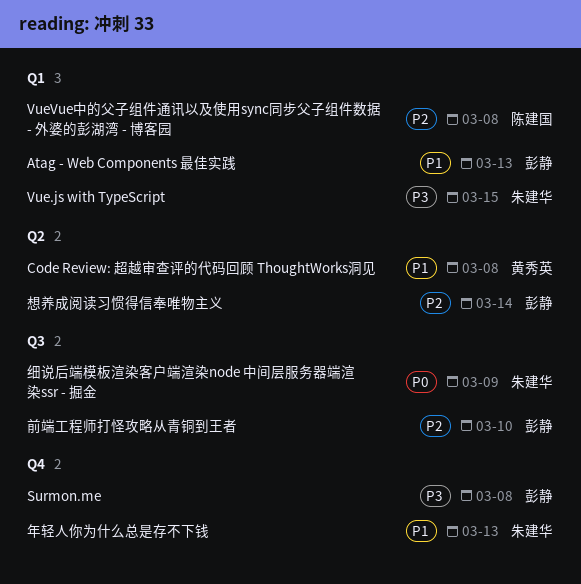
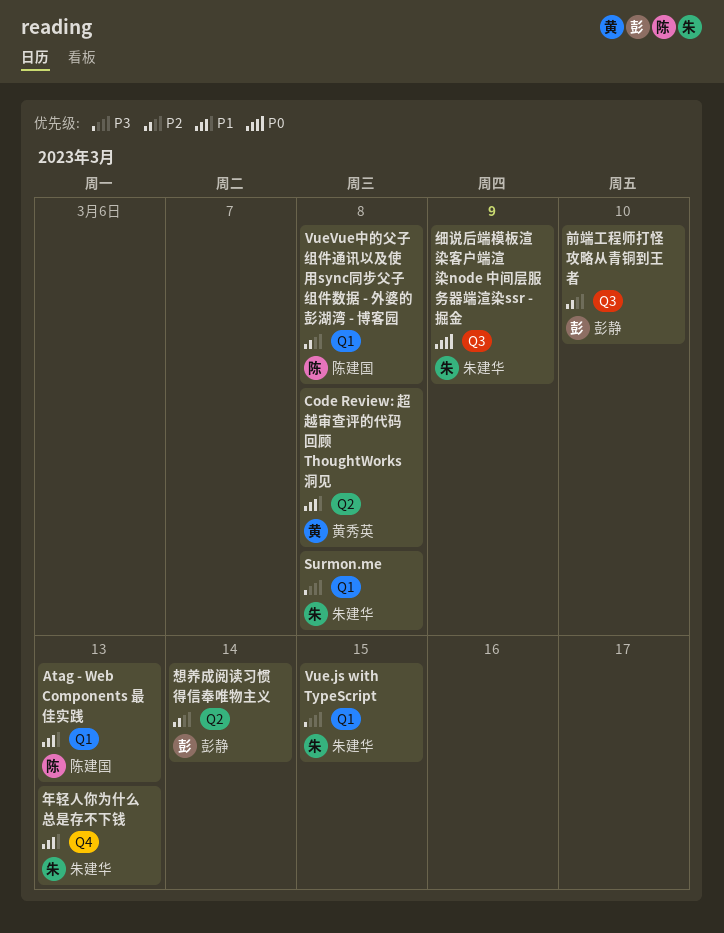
Atag - Web Components 最佳实践, owner: 彭静 -> 陈建国
Surmon.me, owner: 彭静 -> 朱建华
Surmon.me, label: Q4 -> Q1

